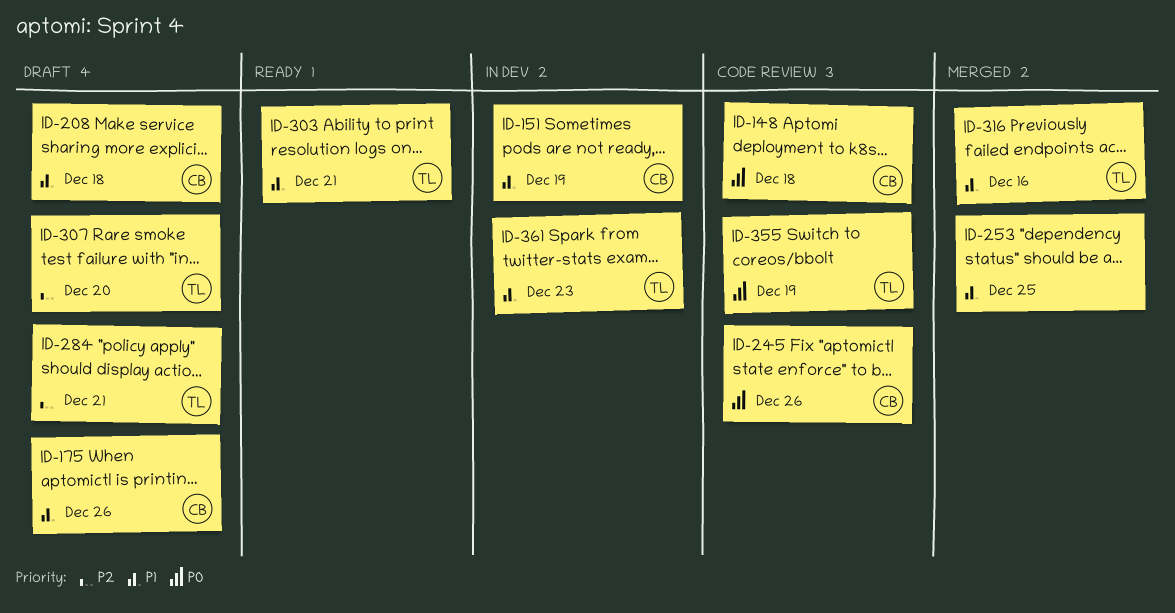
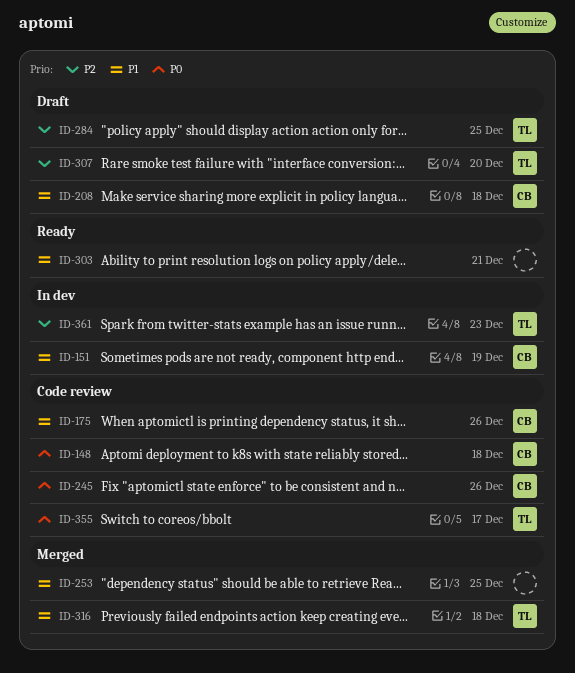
ID-175, status: Draft -> Code review
ID-284, due: Dec 21 -> Dec 25
ID-303, owner: TL -> none
ID-316, due: Dec 16 -> Dec 18
ID-355, due: Dec 19 -> Dec 17
ID-361, priority: P1 -> P2

